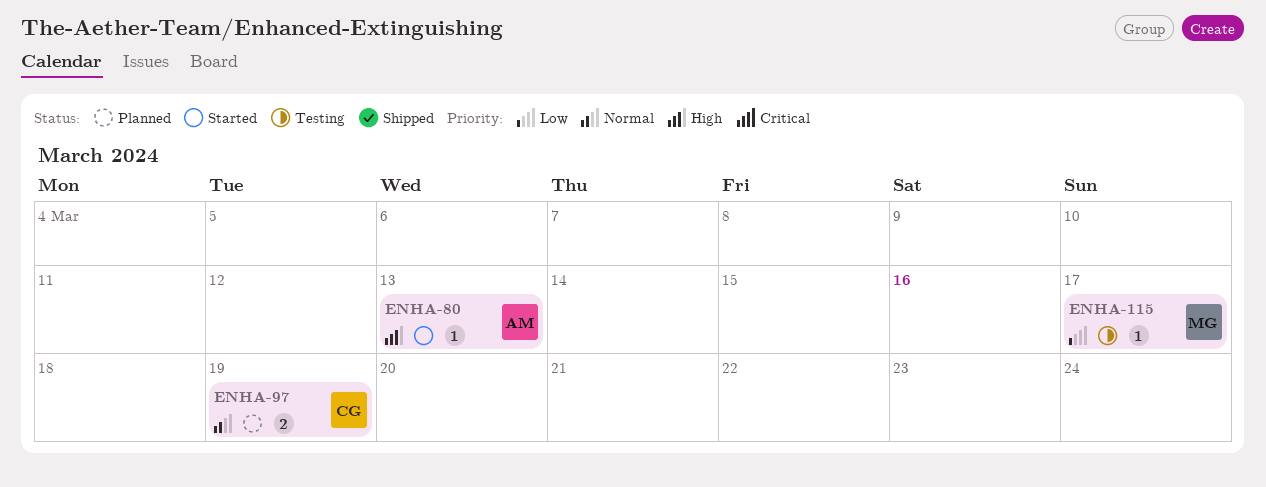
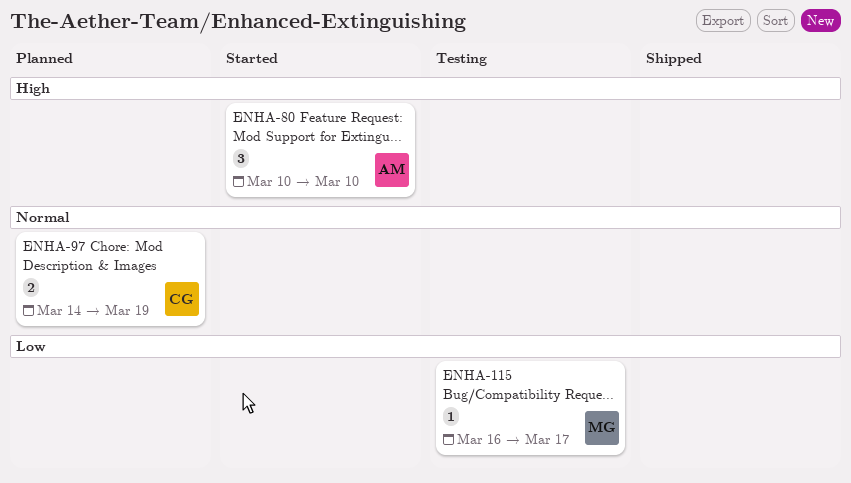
ENHA-80, estimate: 1 -> 3
ENHA-80, due: Mar 13 -> Mar 10

